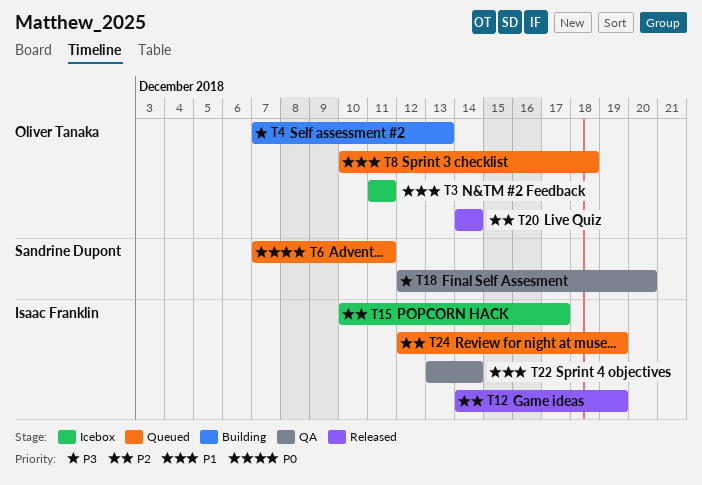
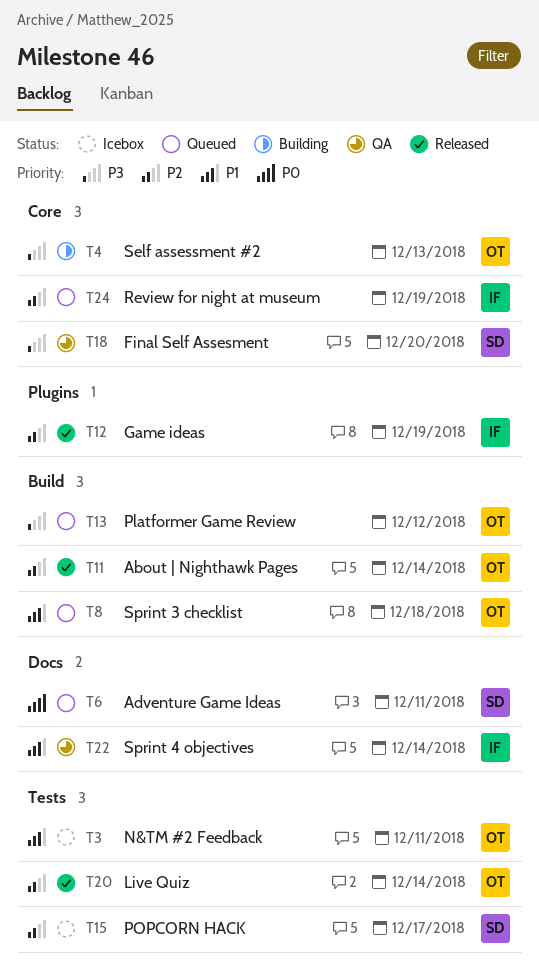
T11: none -> present
T13: none -> present
T15, owner: Isaac Franklin -> Sandrine Dupont

